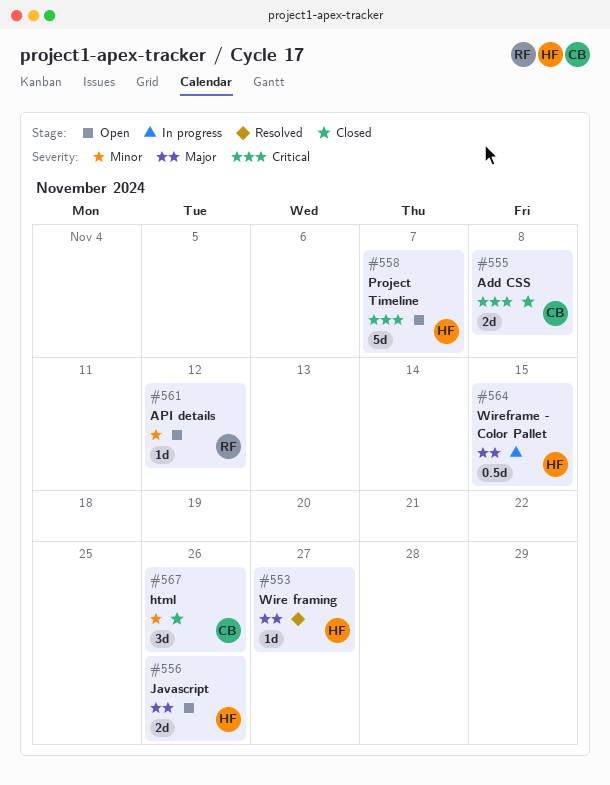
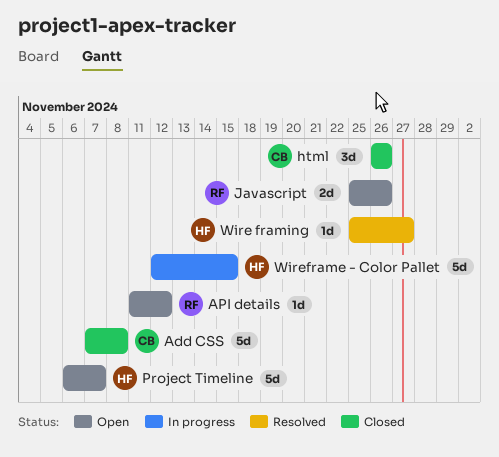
Add CSS, estimate: 2d -> 5d
Javascript, owner: HF -> RF
Wireframe - Color Pallet, estimate: 0.5d -> 5d

